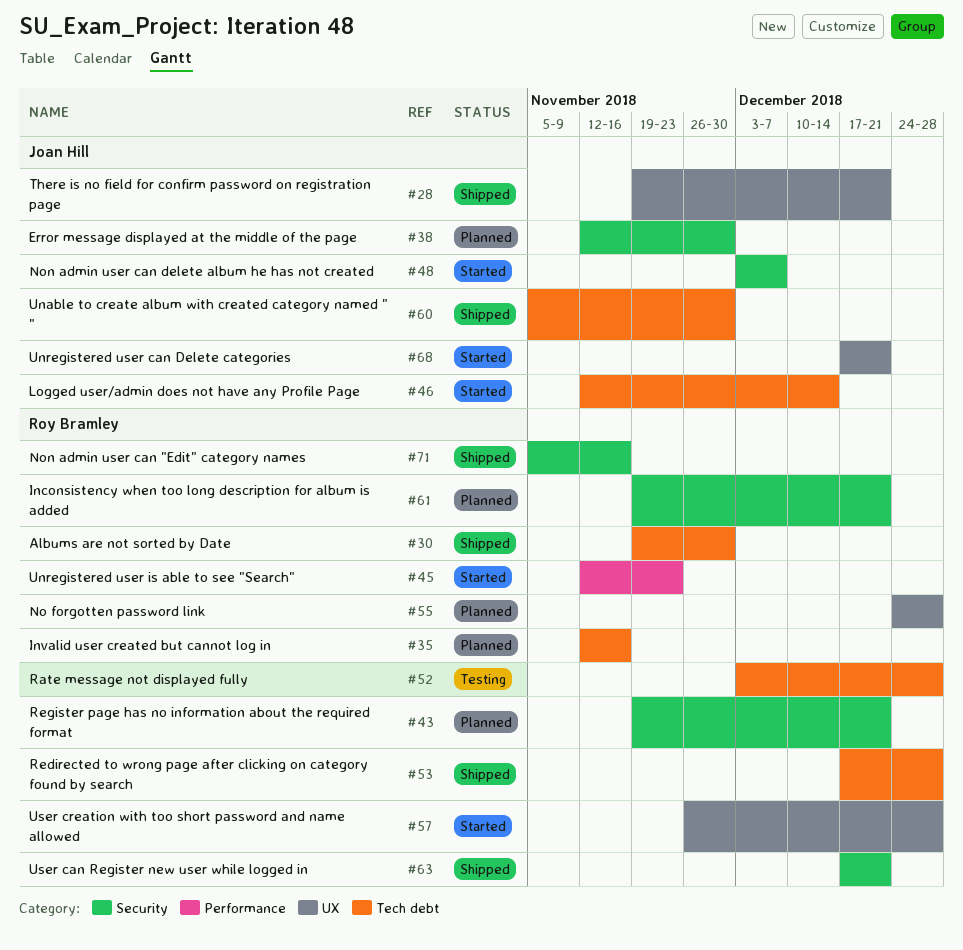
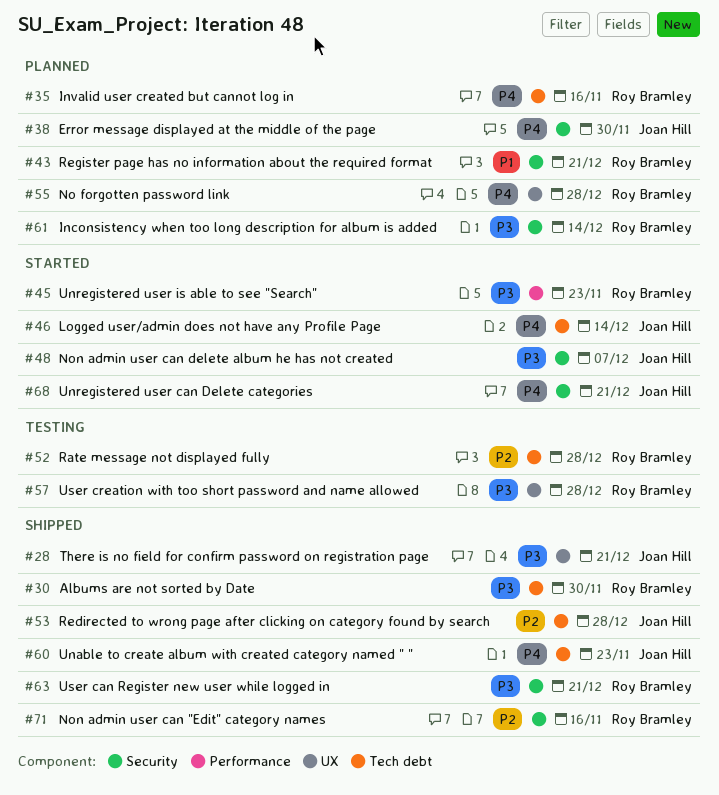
#53, owner: Roy Bramley -> Joan Hill
#57, status: Started -> Testing
#60, due: Nov 30 -> Nov 23
#61, due: Dec 21 -> Dec 14
#68, label: UX -> Security

